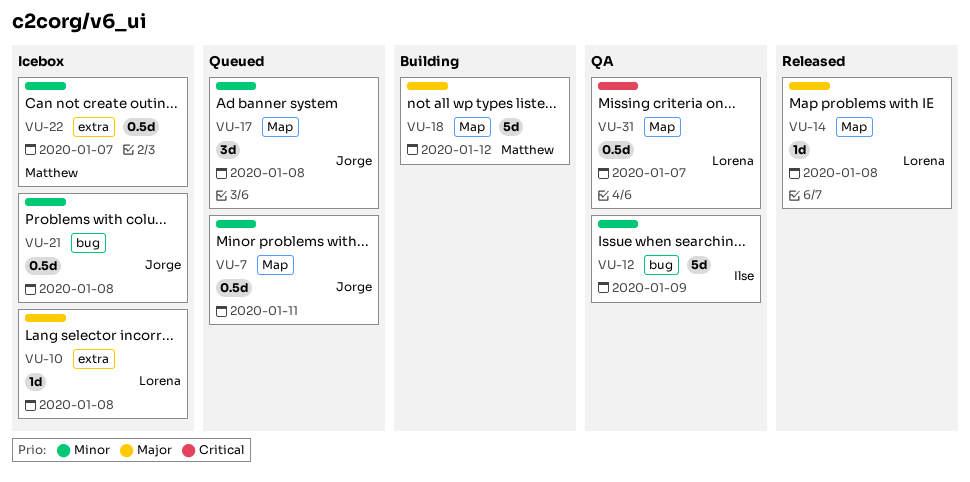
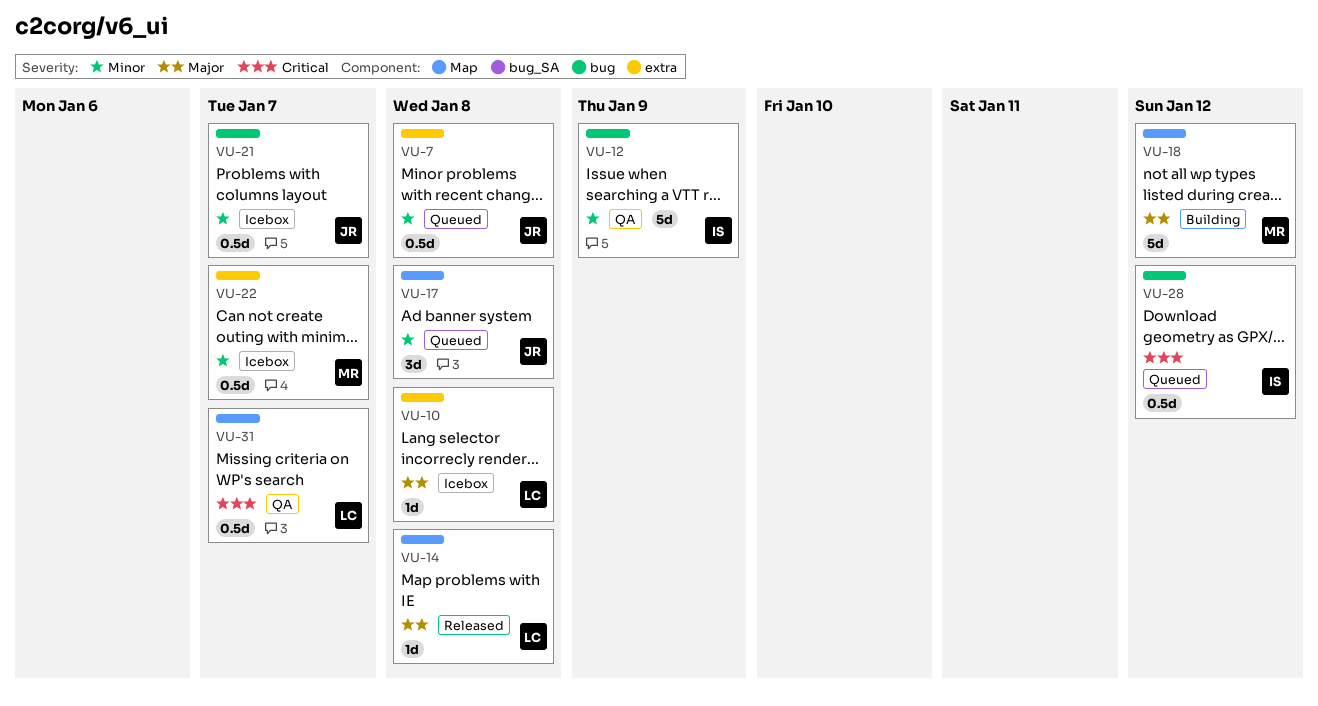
VU-7, label: Map -> extra
VU-7, due: Jan 11 -> Jan 8
VU-21, due: Jan 8 -> Jan 7
VU-28: none -> present

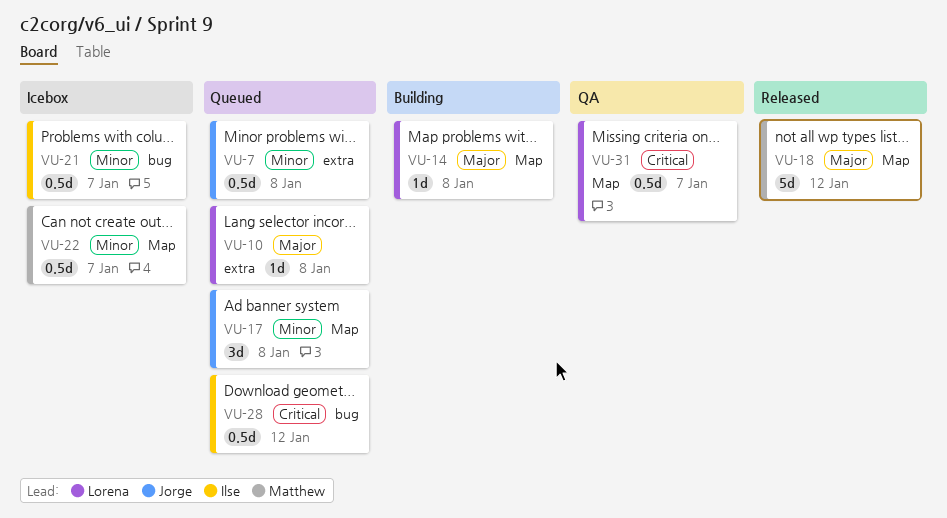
VU-10, status: Icebox -> Queued
VU-12: present -> none
VU-14, status: Released -> Building
VU-18, status: Building -> Released
VU-21, owner: Jorge -> Ilse
VU-22, label: extra -> Map

